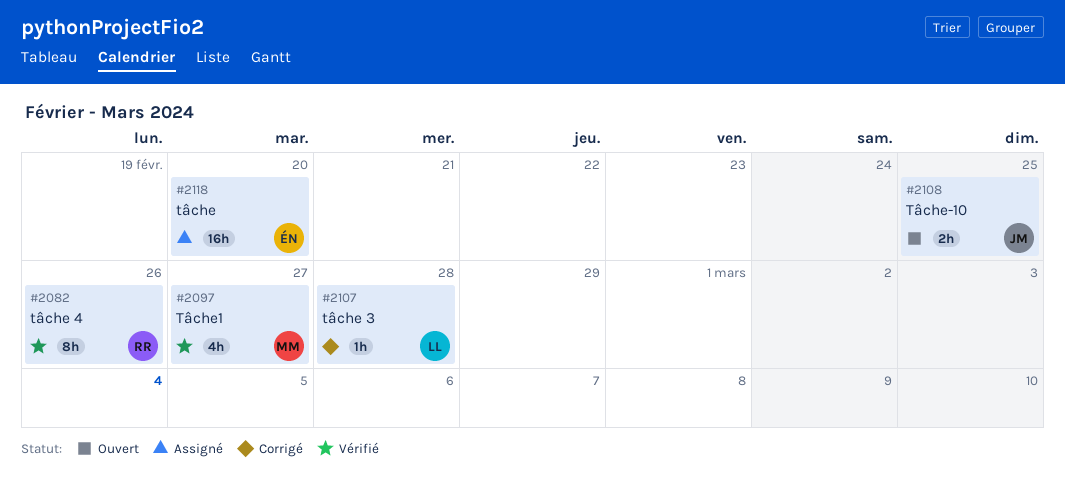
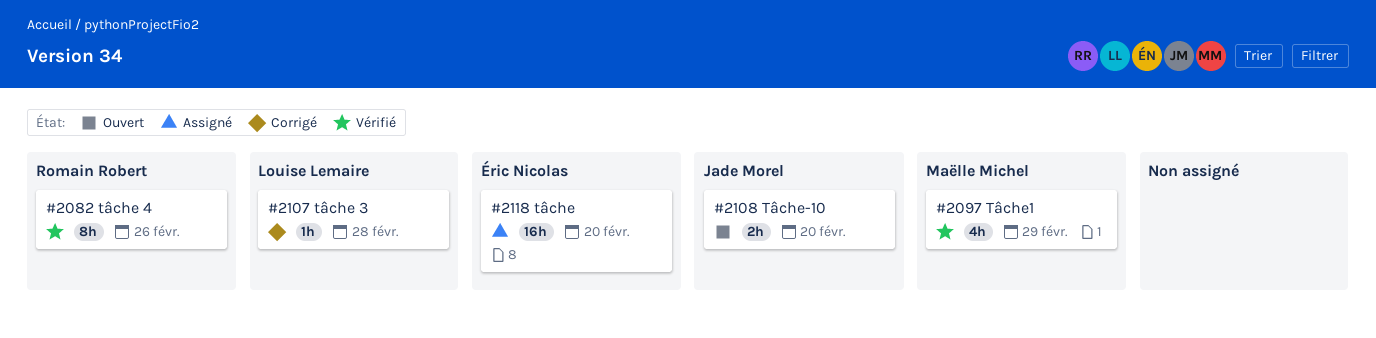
#2097, due: Feb 27 -> Feb 29
#2108, due: Feb 25 -> Feb 20

